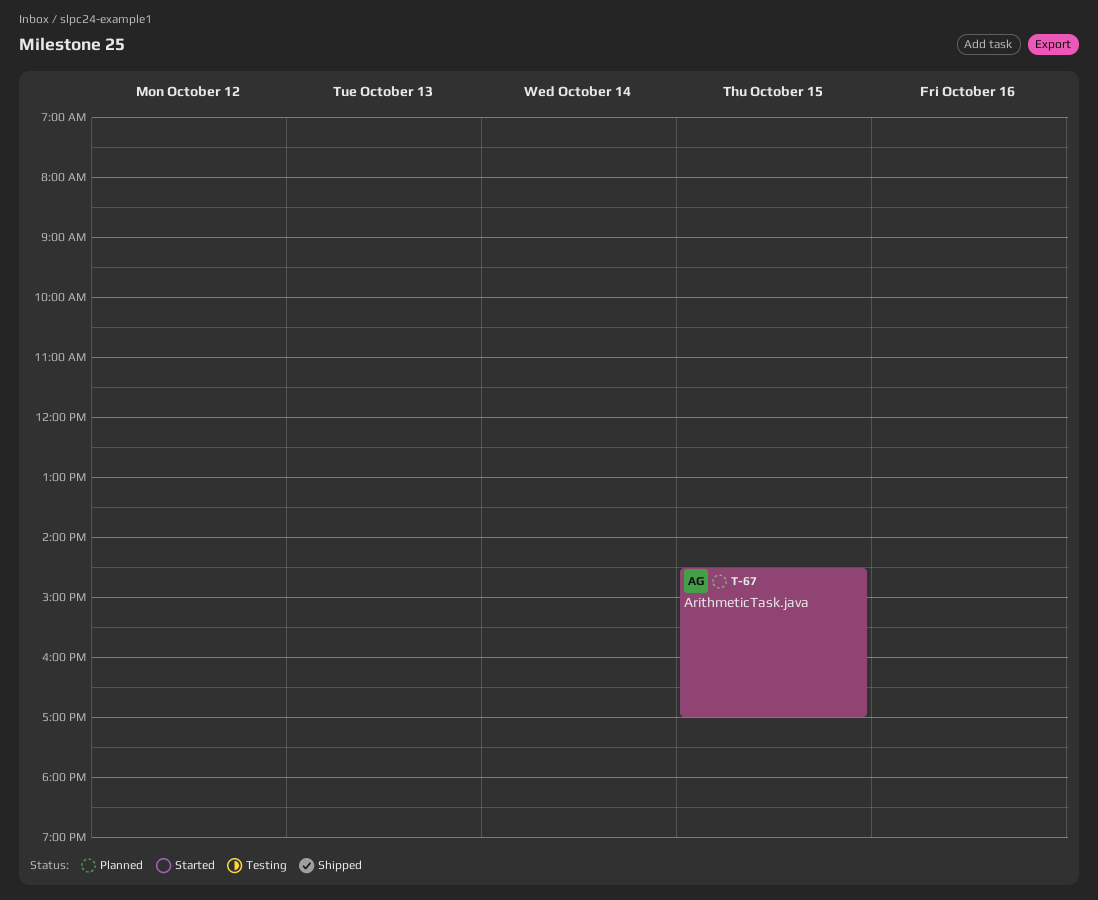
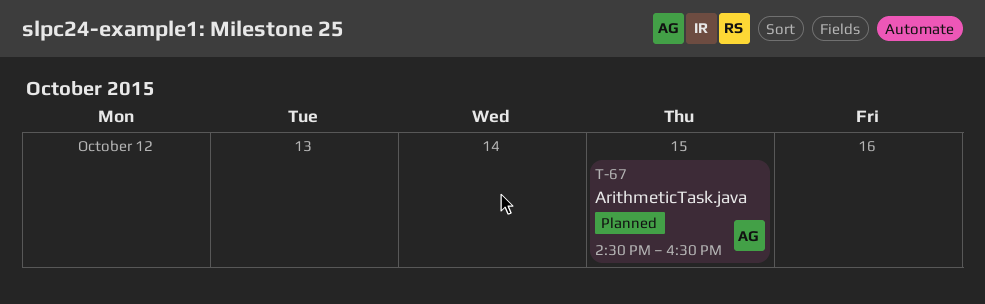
T-67, ends: 17:00 -> 16:30

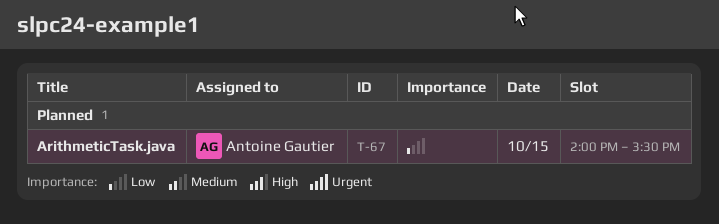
T-67, begins: 14:30 -> 14:00
T-67, ends: 16:30 -> 15:30

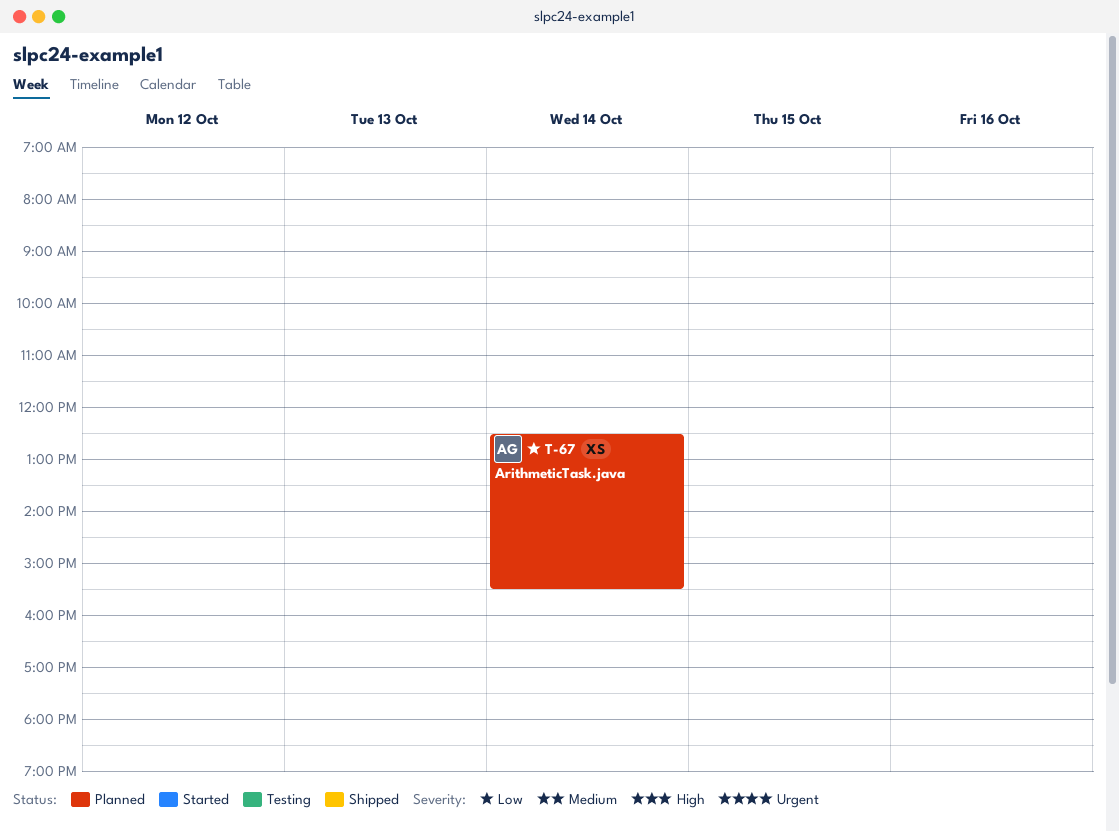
T-67, day: Oct 15 -> Oct 14
T-67, begins: 14:00 -> 12:30

